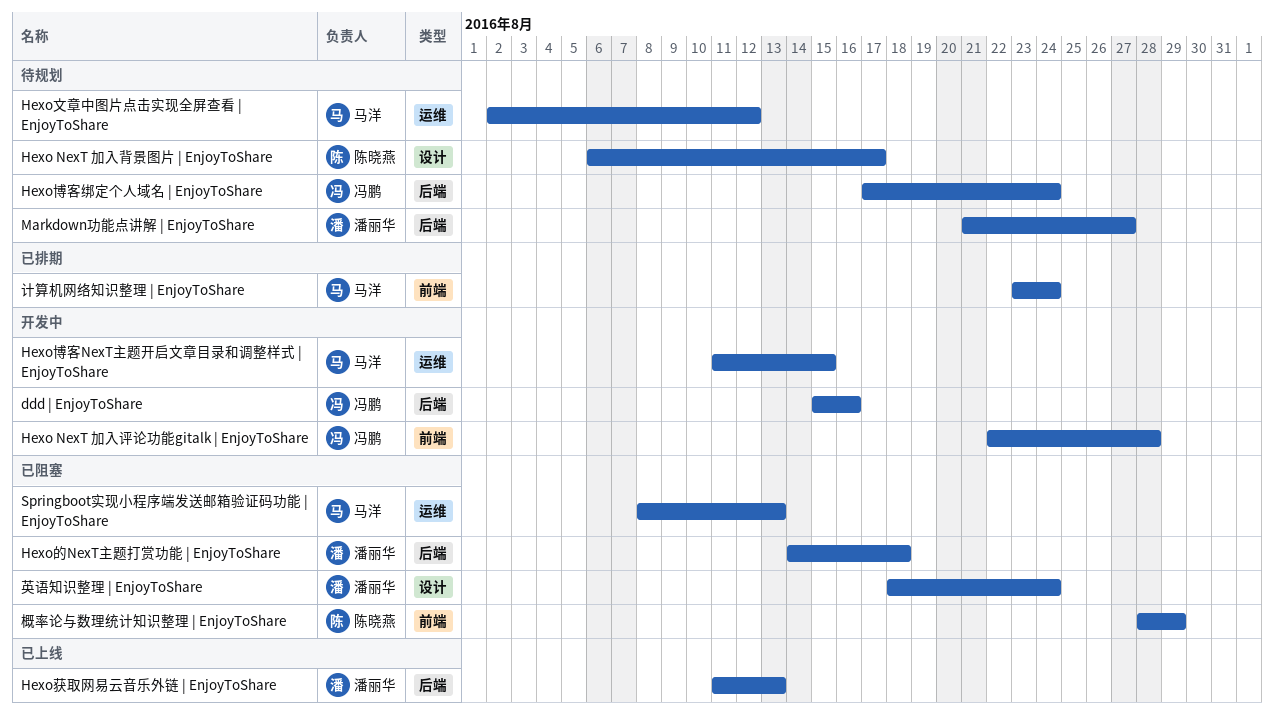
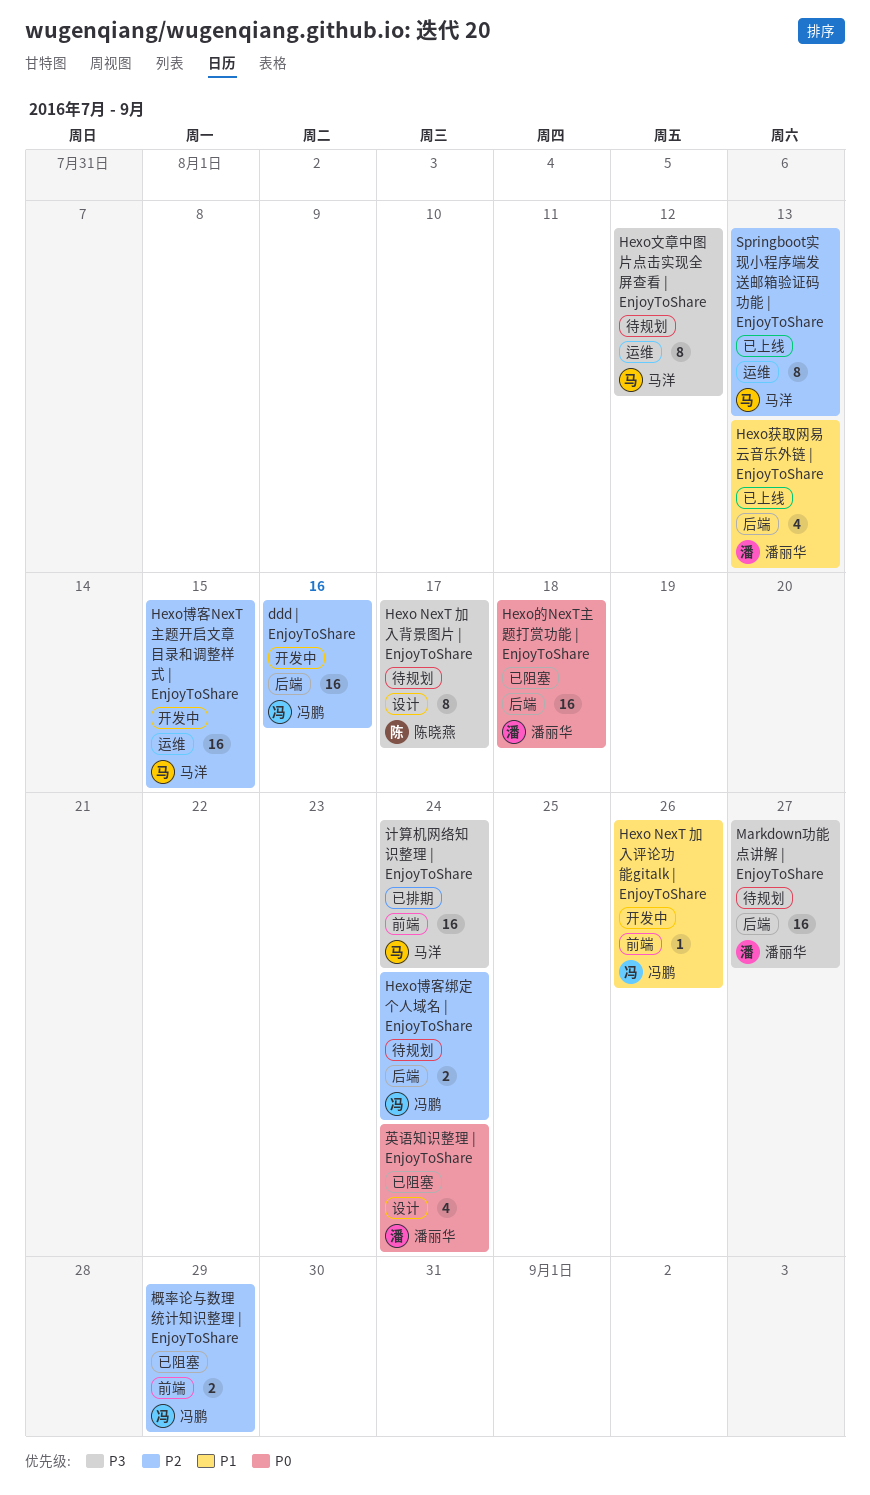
Hexo NexT 加入评论功能gitalk | EnjoyToShare, due: Aug 28 -> Aug 26
Springboot实现小程序端发送邮箱验证码功能 | EnjoyToShare, status: 已阻塞 -> 已上线
概率论与数理统计知识整理 | EnjoyToShare, owner: 陈晓燕 -> 冯鹏

